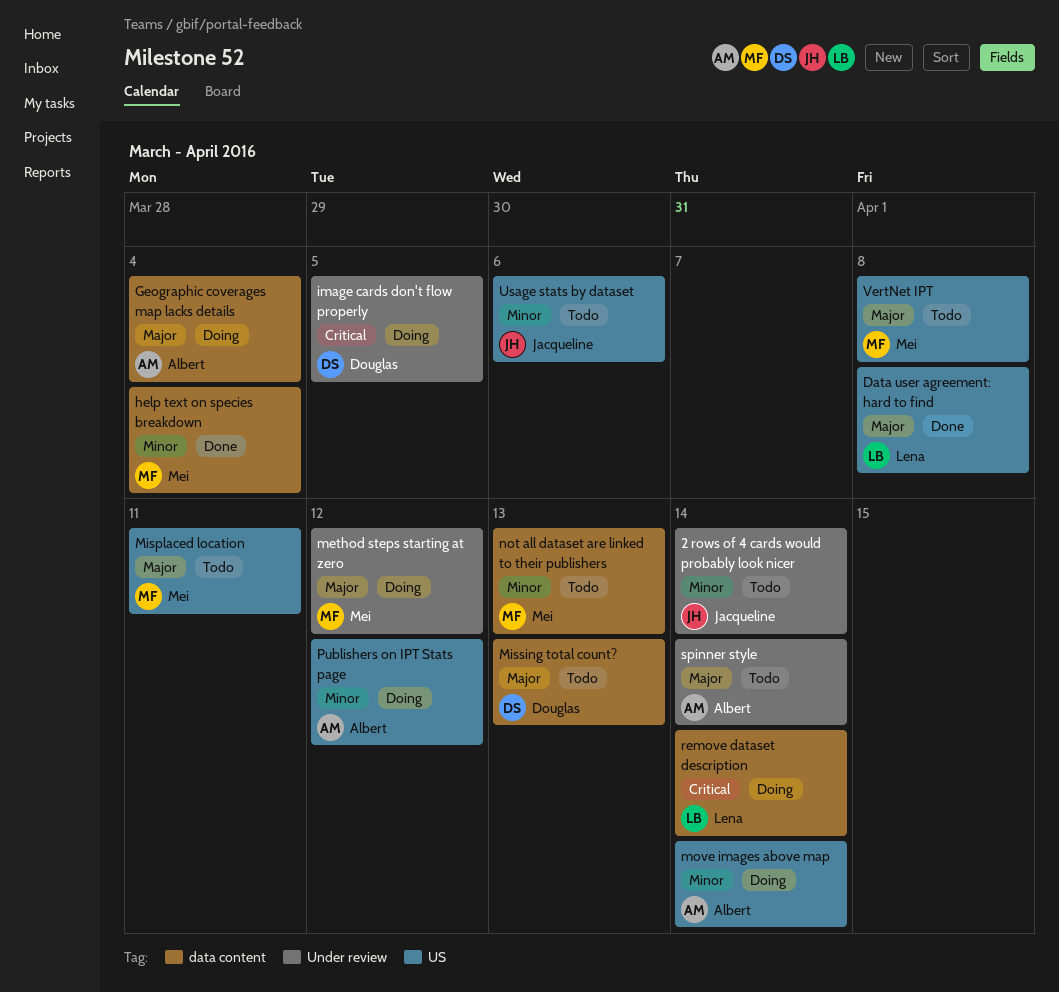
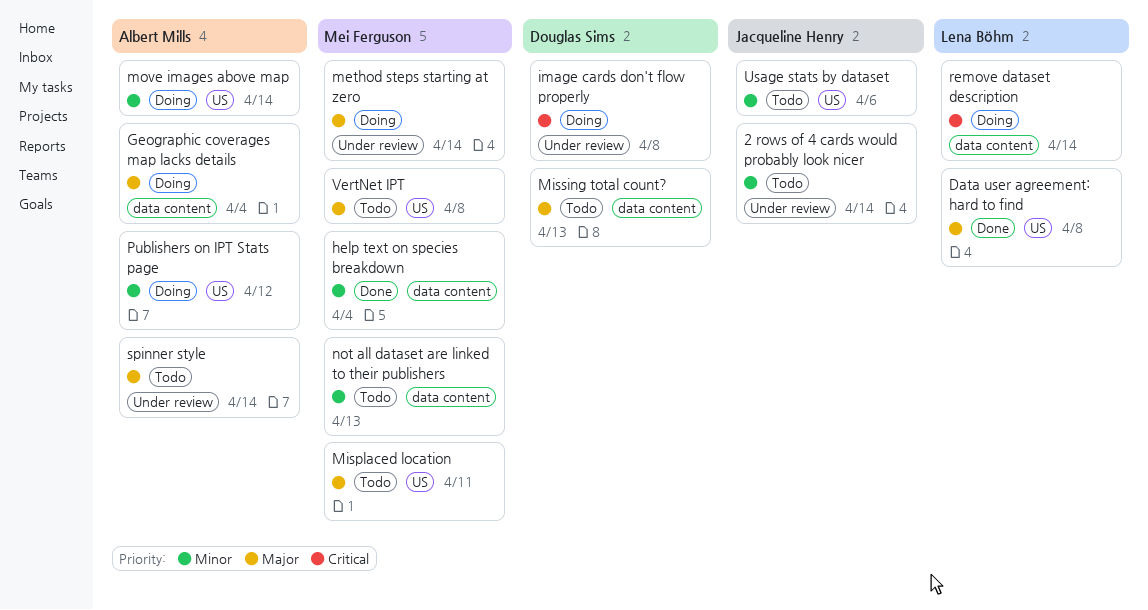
image cards don't flow properly, due: Apr 5 -> Apr 8
method steps starting at zero, due: Apr 12 -> Apr 14

